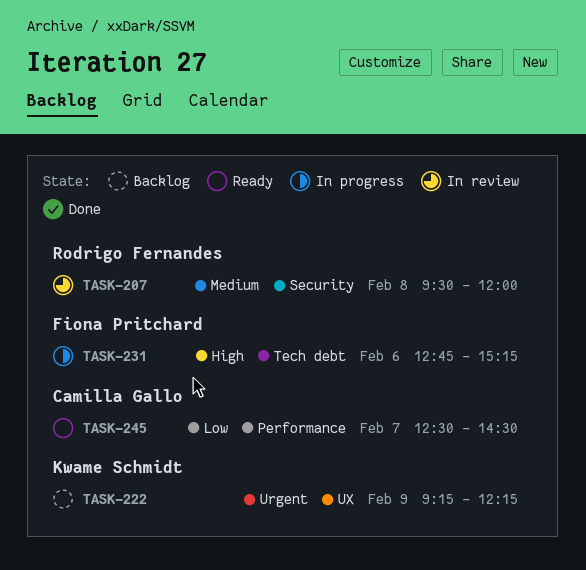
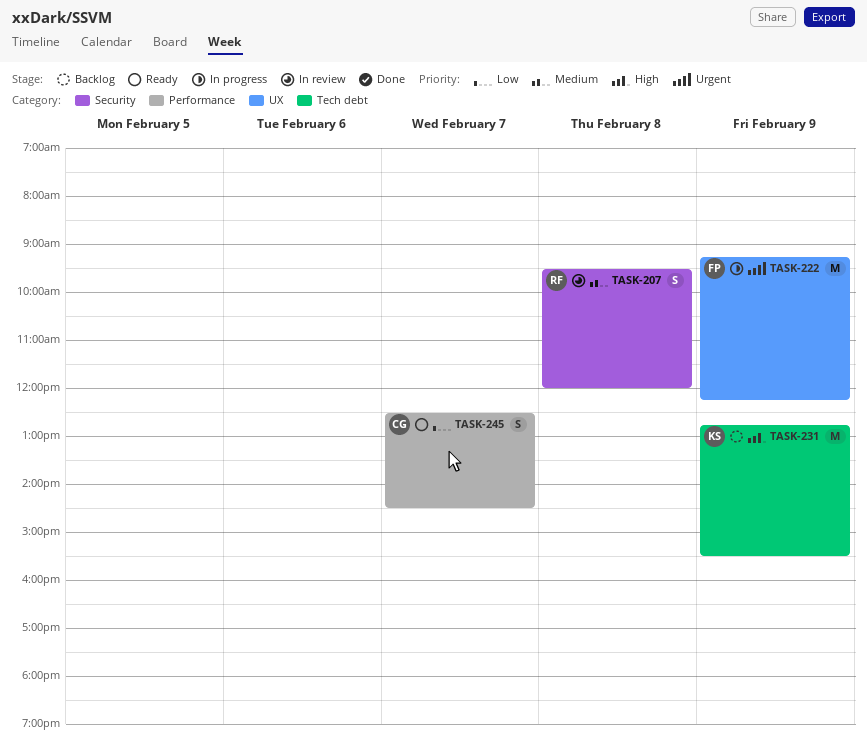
TASK-222, status: Backlog -> In progress
TASK-222, owner: Kwame Schmidt -> Fiona Pritchard
TASK-231, status: In progress -> Backlog
TASK-231, owner: Fiona Pritchard -> Kwame Schmidt
TASK-231, day: Feb 6 -> Feb 9
TASK-231, ends: 15:15 -> 15:30

